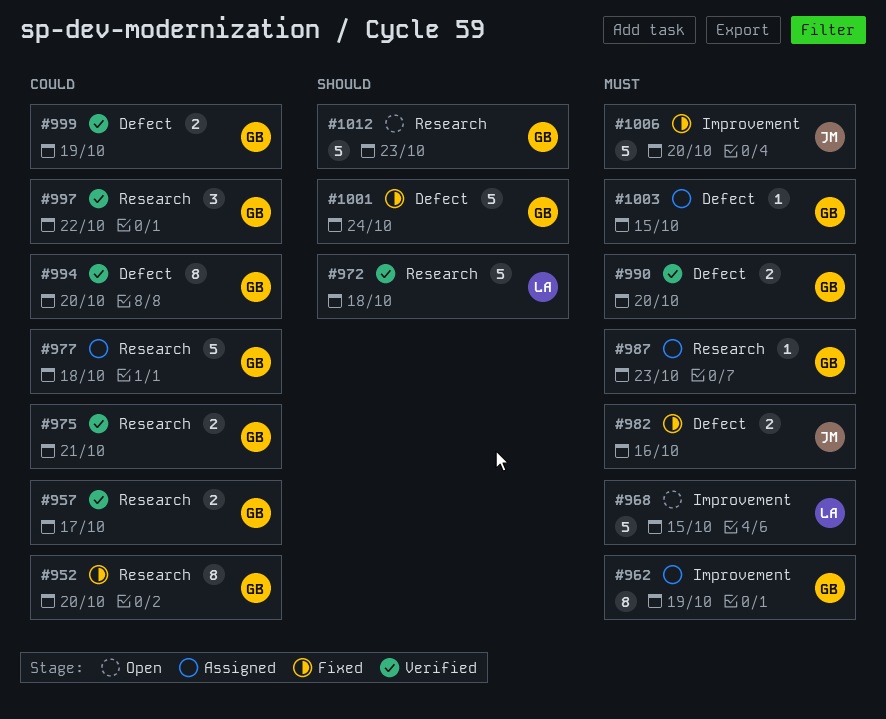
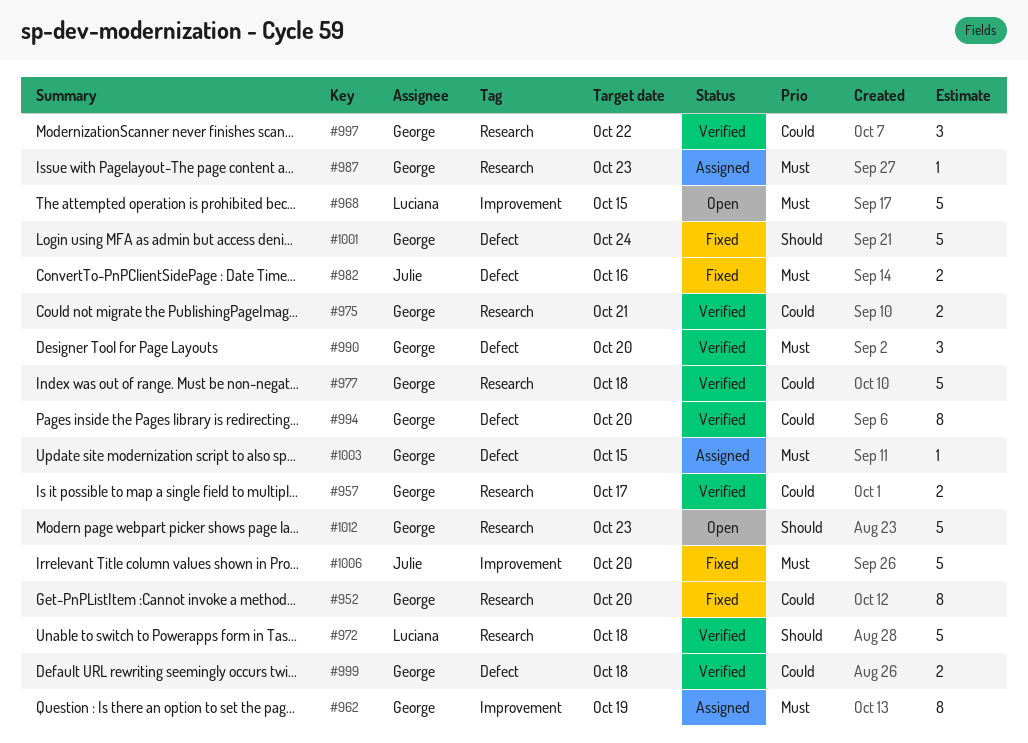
#977, status: Assigned -> Verified
#990, estimate: 2 -> 3
#999, due: Oct 19 -> Oct 18

